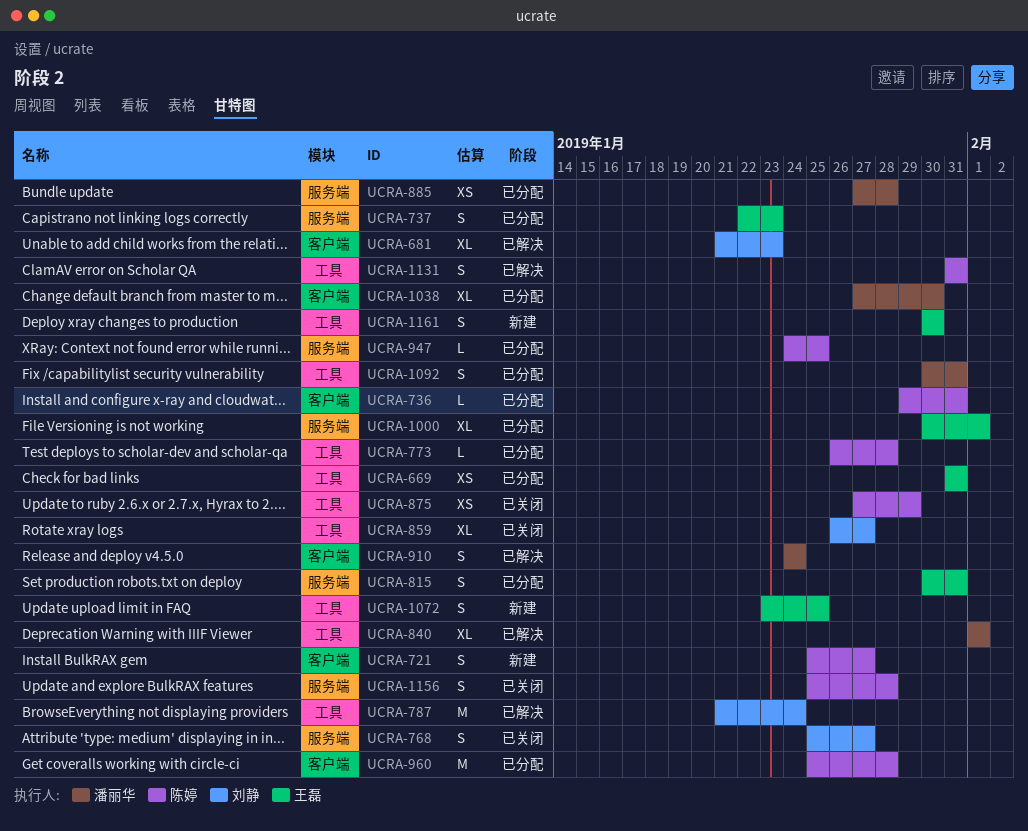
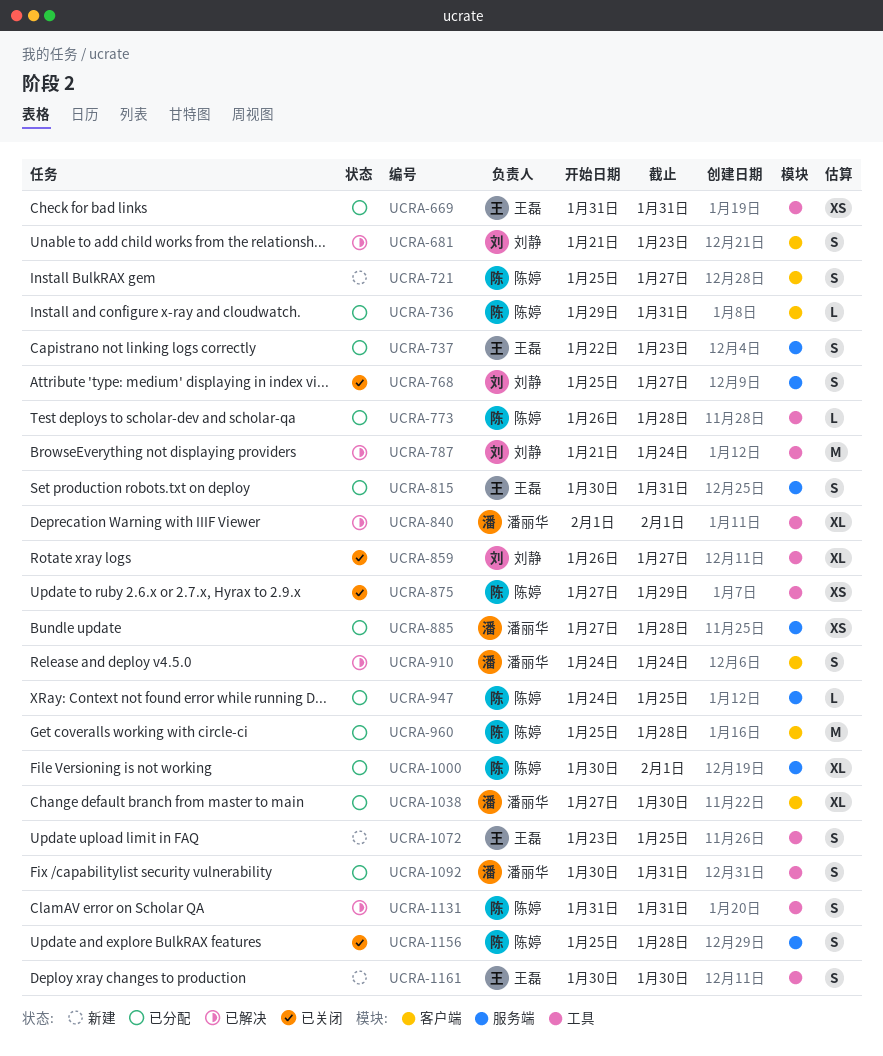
UCRA-681, estimate: XL -> S
UCRA-1000, owner: 王磊 -> 陈婷

